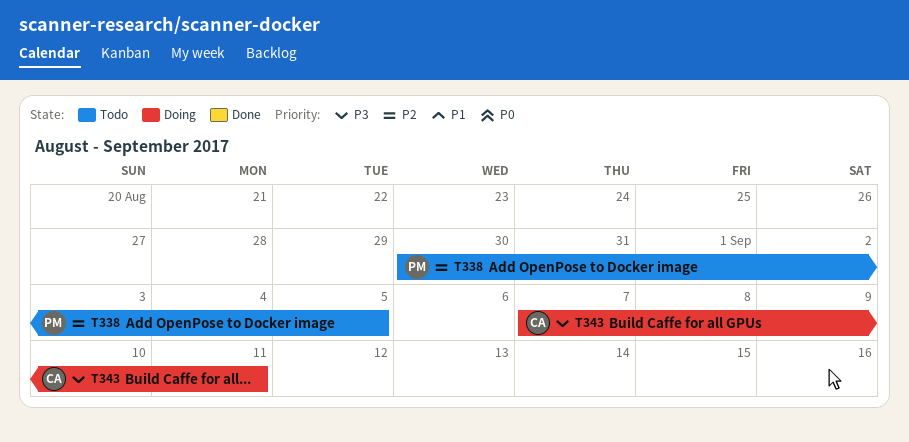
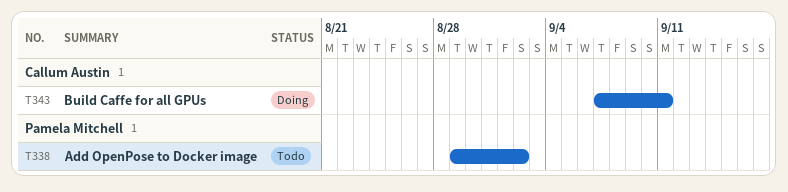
T338, start: Aug 30 -> Aug 29
T338, due: Sep 5 -> Sep 2

